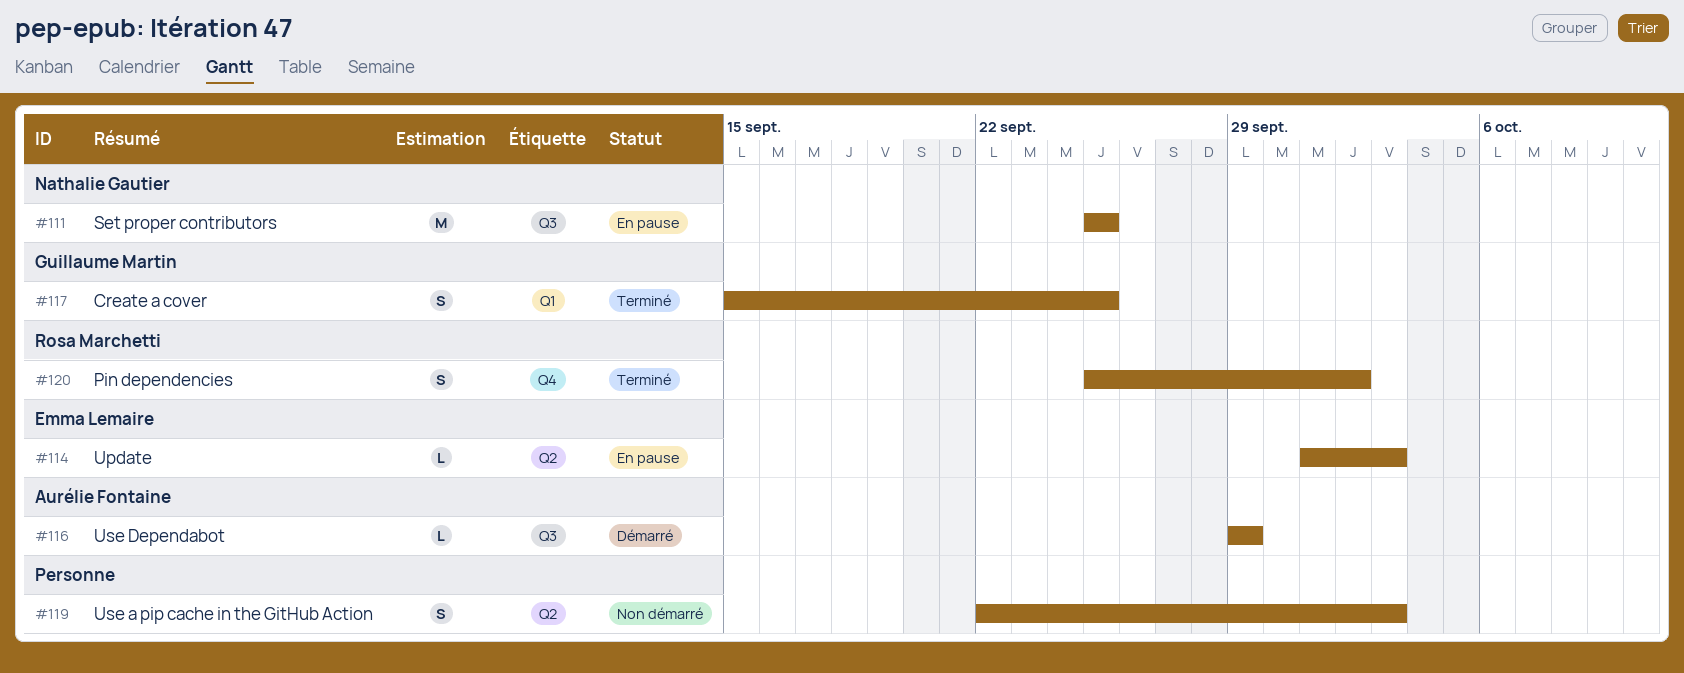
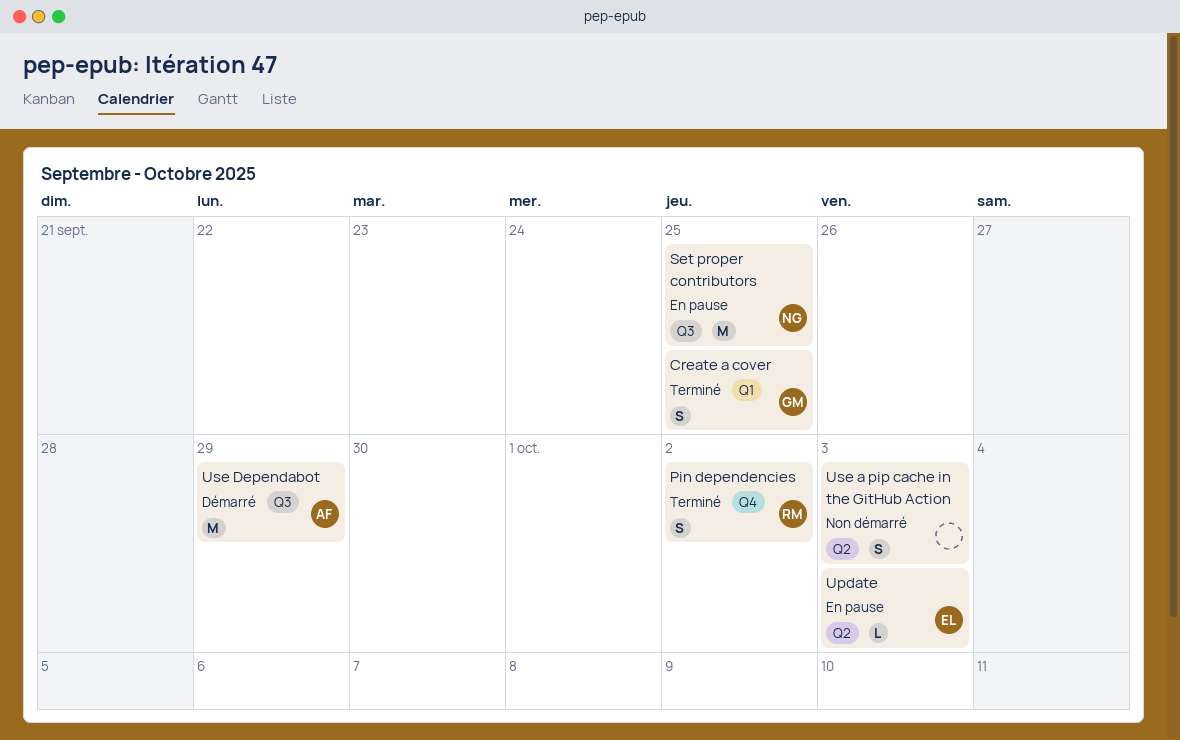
Use Dependabot, estimate: L -> M

